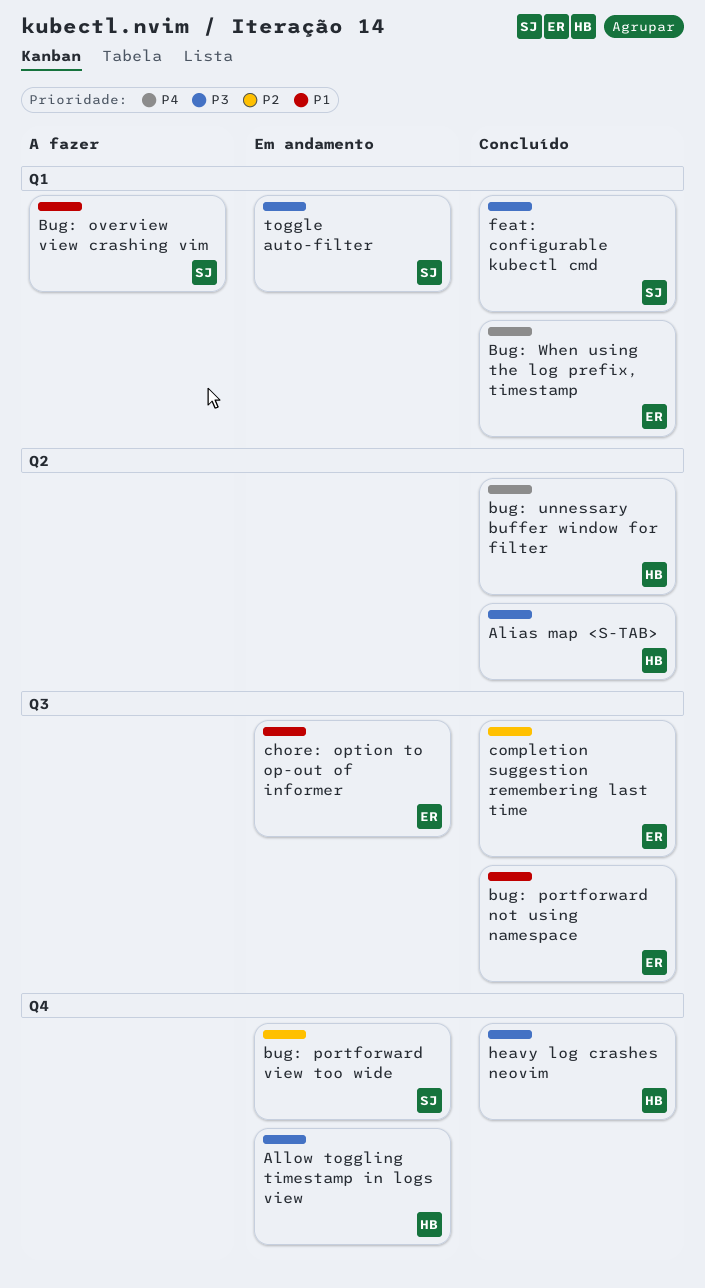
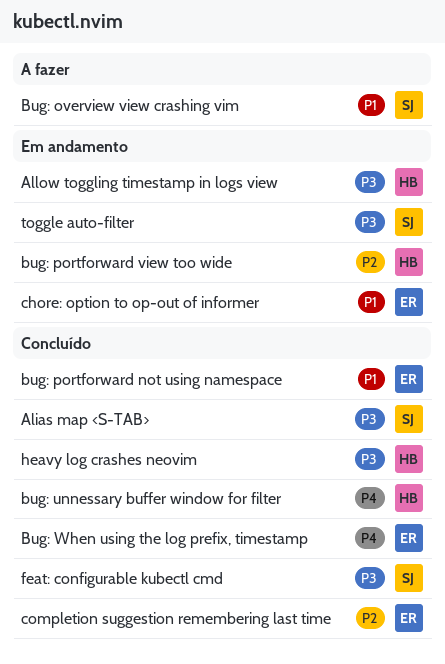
Alias map <S-TAB>, owner: HB -> SJ
bug: portforward view too wide, owner: SJ -> HB

